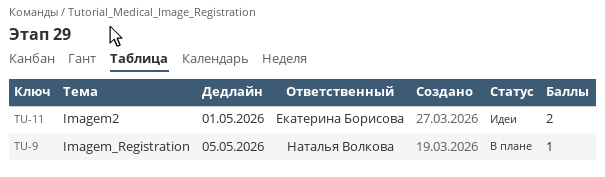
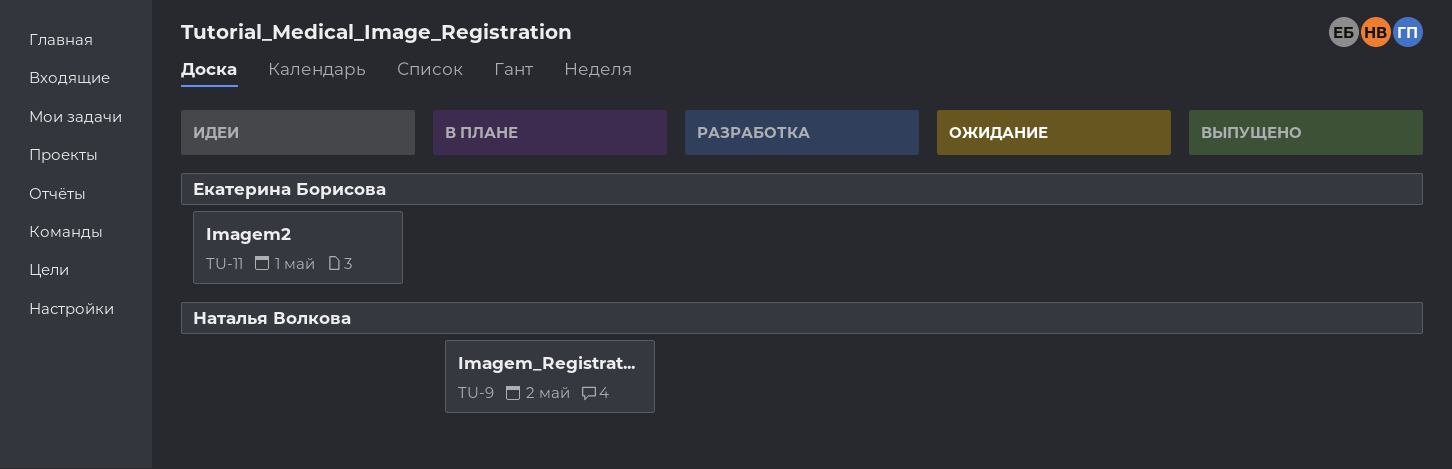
TU-9, due: May 5 -> May 2

